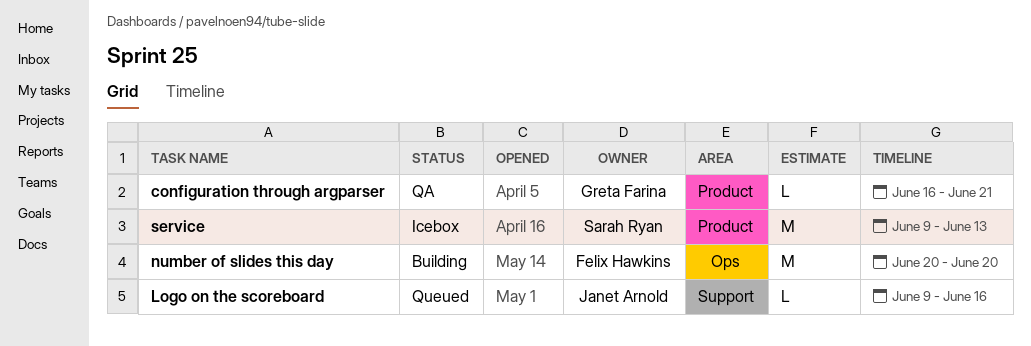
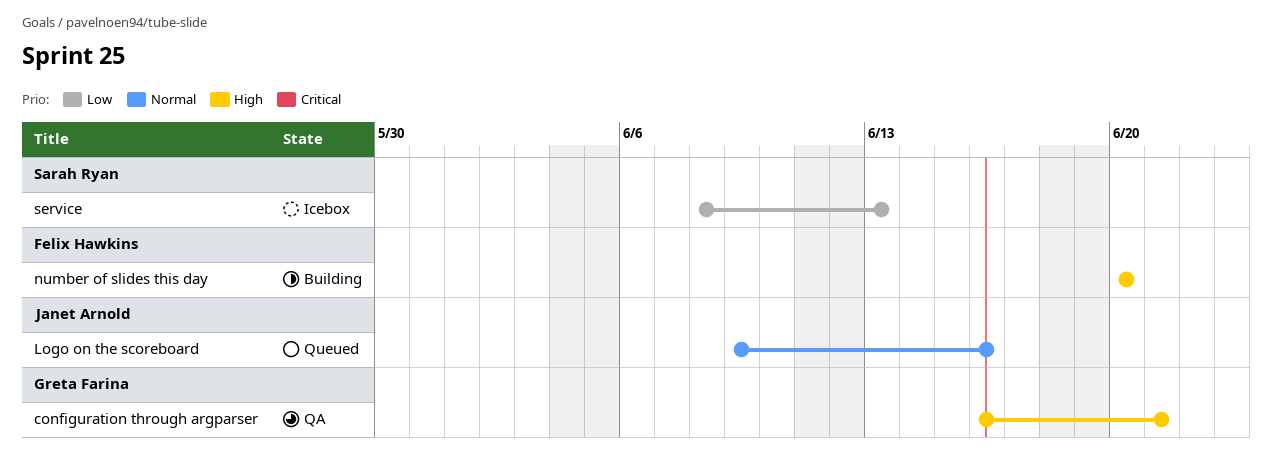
service, start: Jun 9 -> Jun 8

